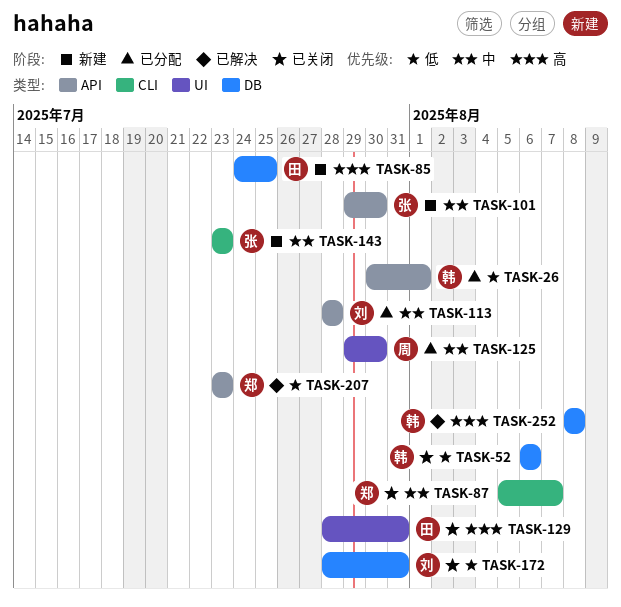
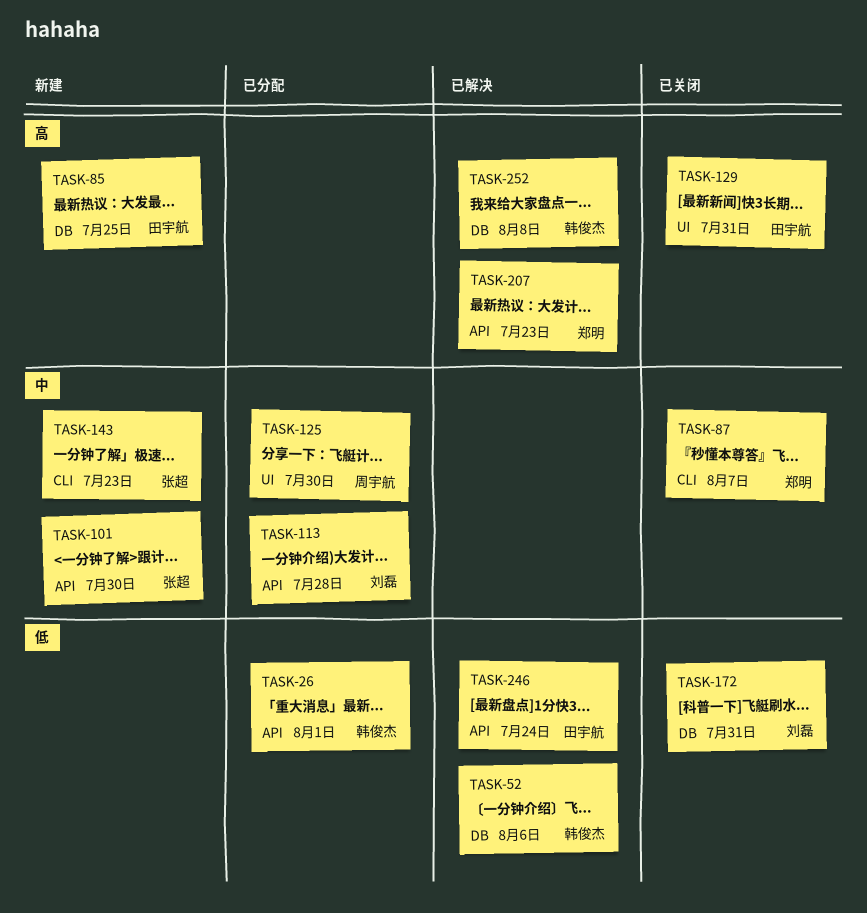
TASK-52, status: 已关闭 -> 已解决
TASK-207, priority: 低 -> 高
TASK-246: none -> present

